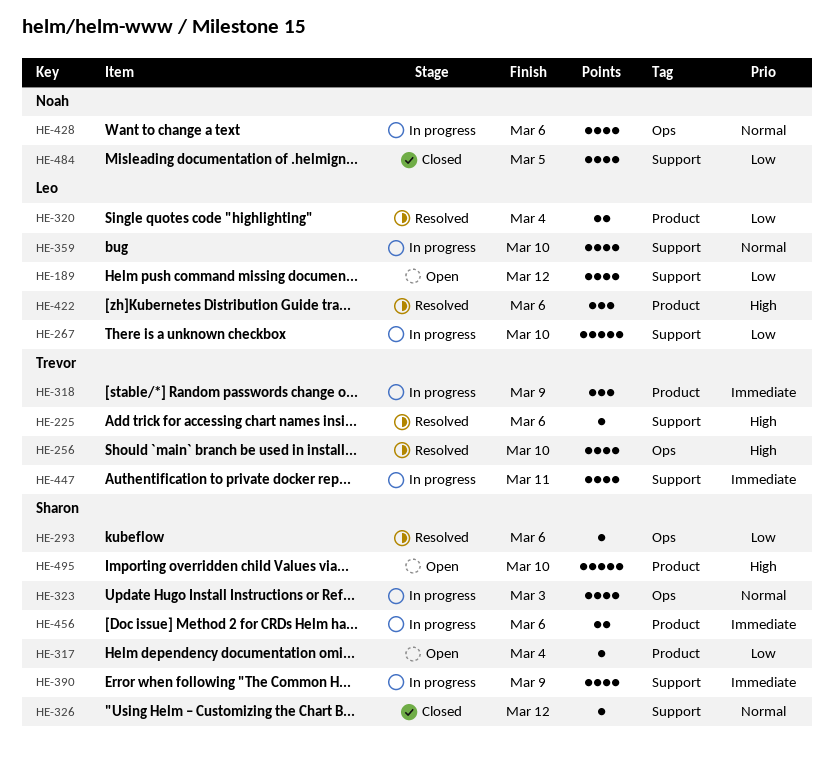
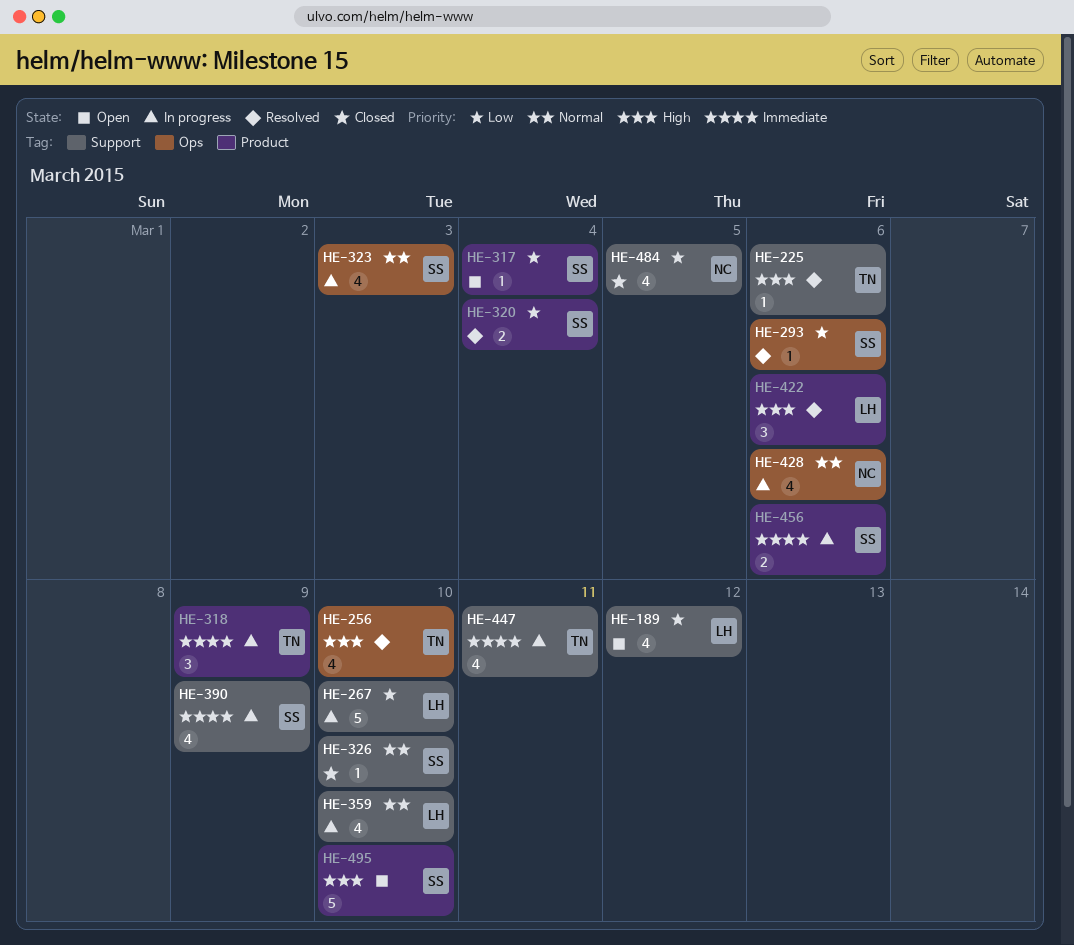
HE-320, owner: Leo -> Sharon
HE-326, due: Mar 12 -> Mar 10

